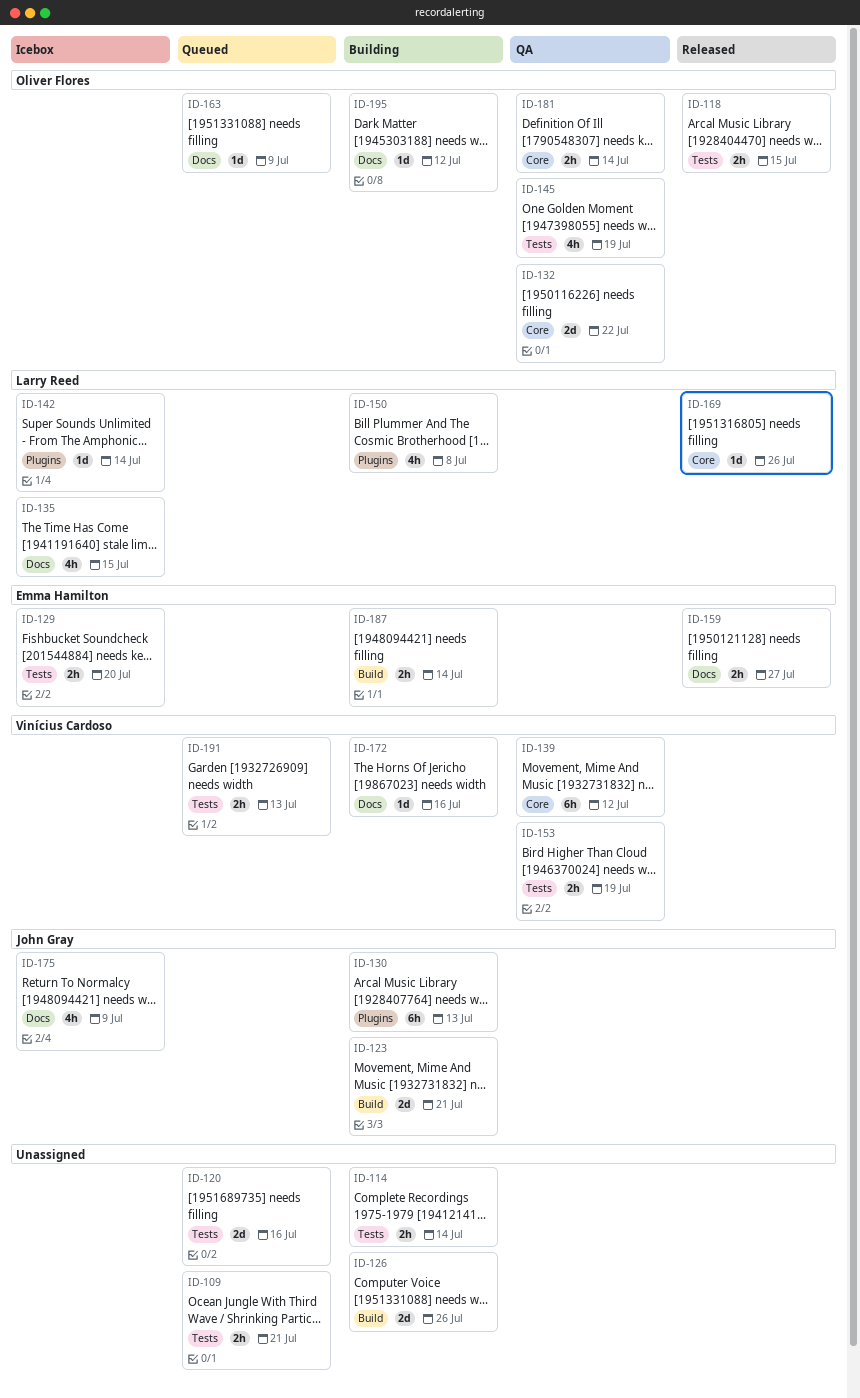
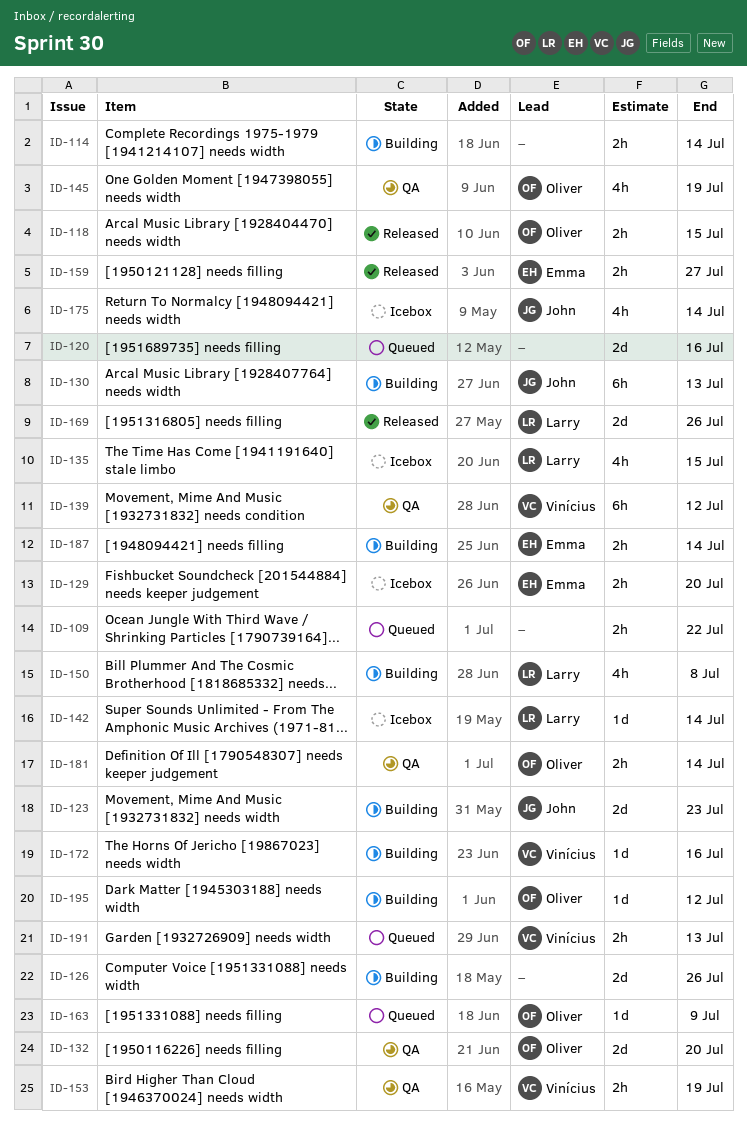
ID-109, due: Jul 21 -> Jul 22
ID-123, due: Jul 21 -> Jul 23
ID-132, due: Jul 22 -> Jul 20
ID-169, estimate: 1d -> 2d
ID-175, due: Jul 9 -> Jul 14

